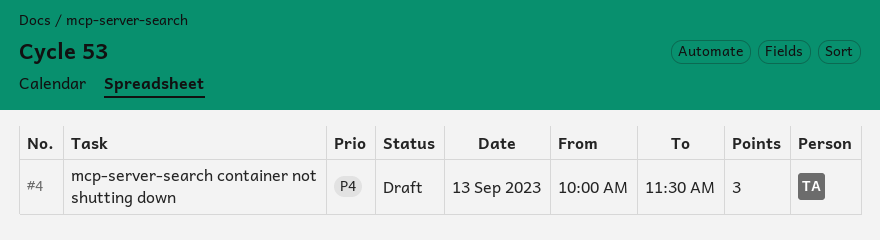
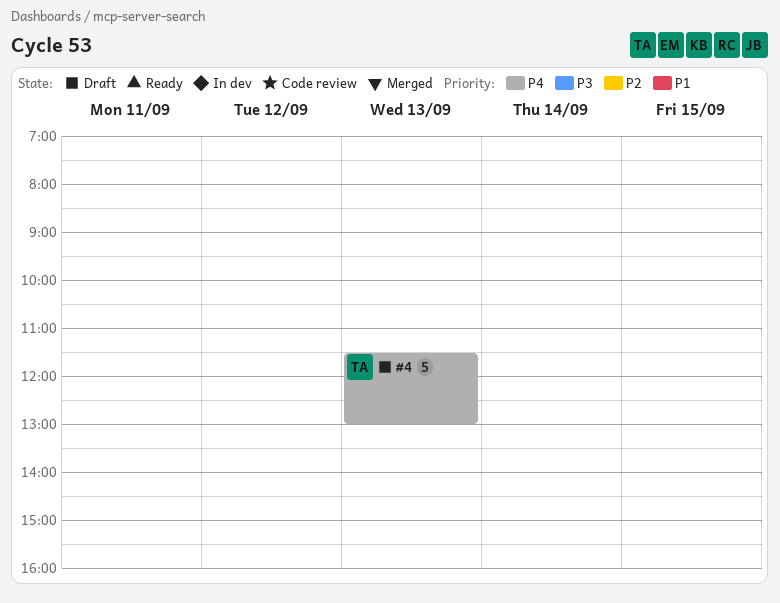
#4, estimate: 3 -> 5
#4, begins: 10:00 -> 11:30
#4, ends: 11:30 -> 13:00

